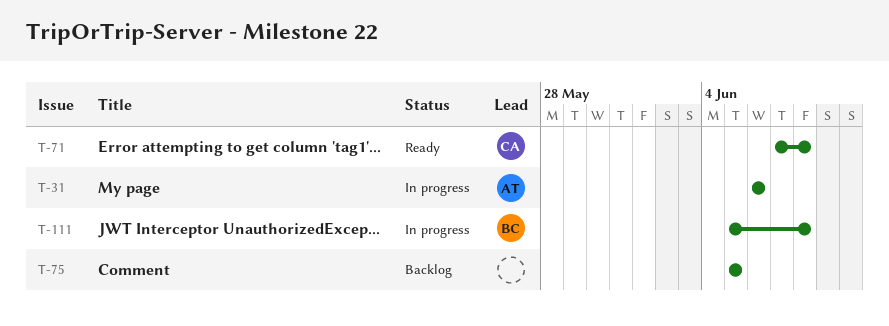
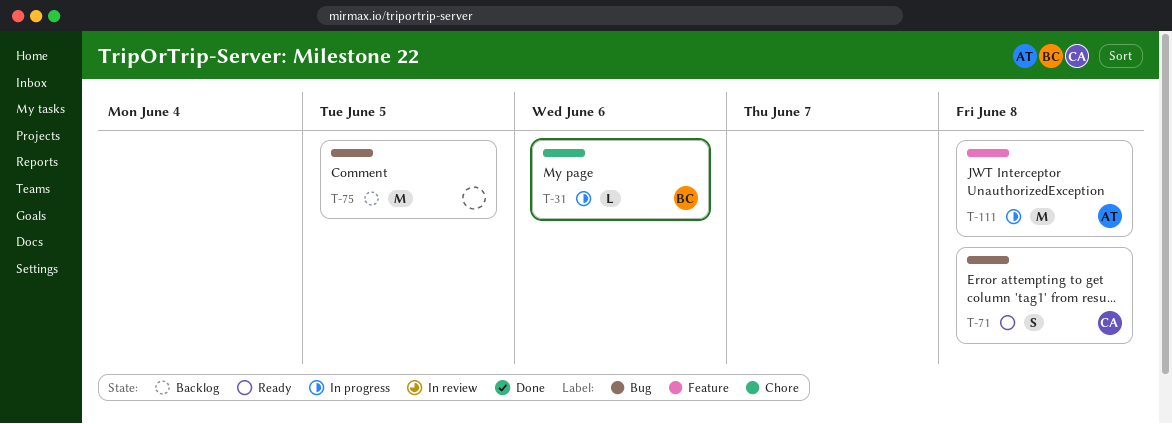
T-31, owner: AT -> BC
T-111, owner: BC -> AT

